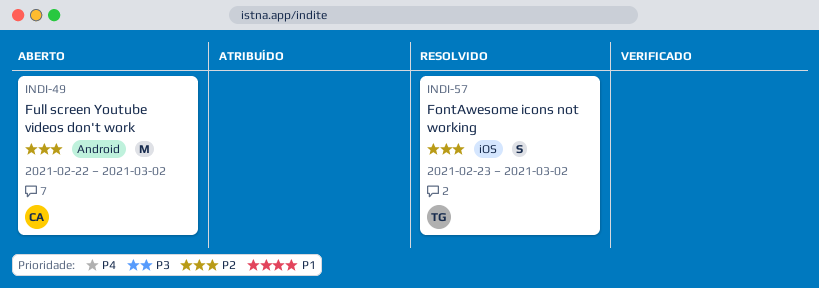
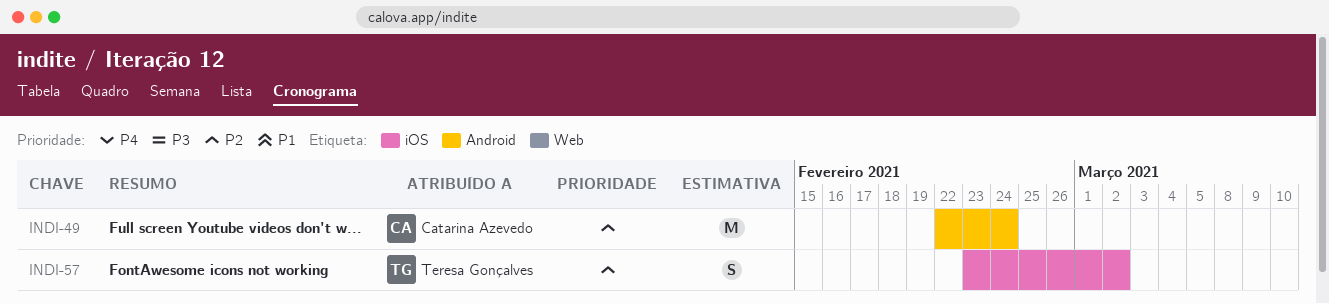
INDI-49, due: Mar 2 -> Feb 24

